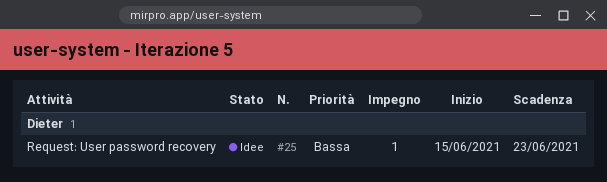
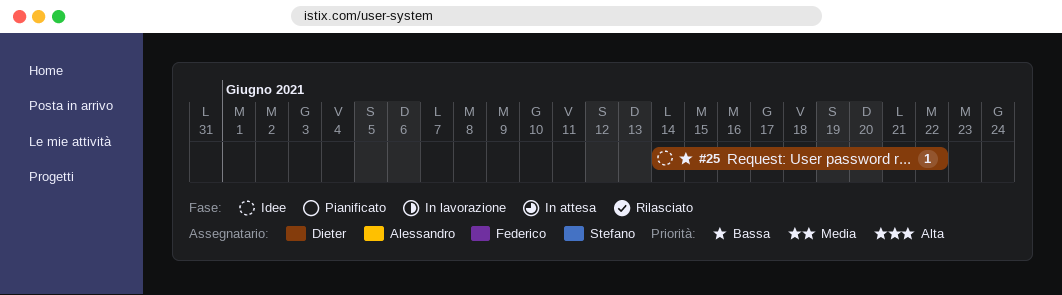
#25, start: Jun 15 -> Jun 14
#25, due: Jun 23 -> Jun 22

